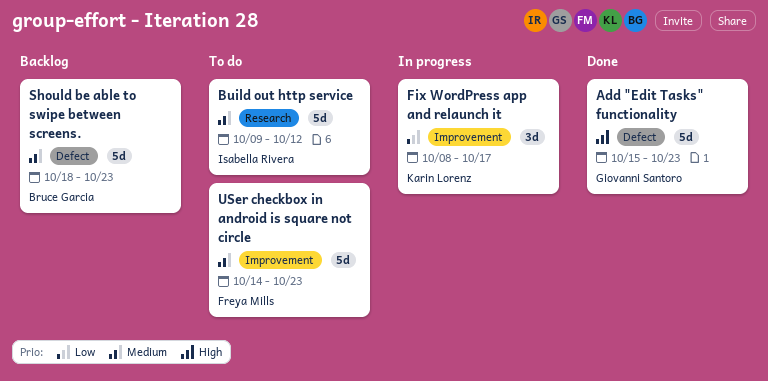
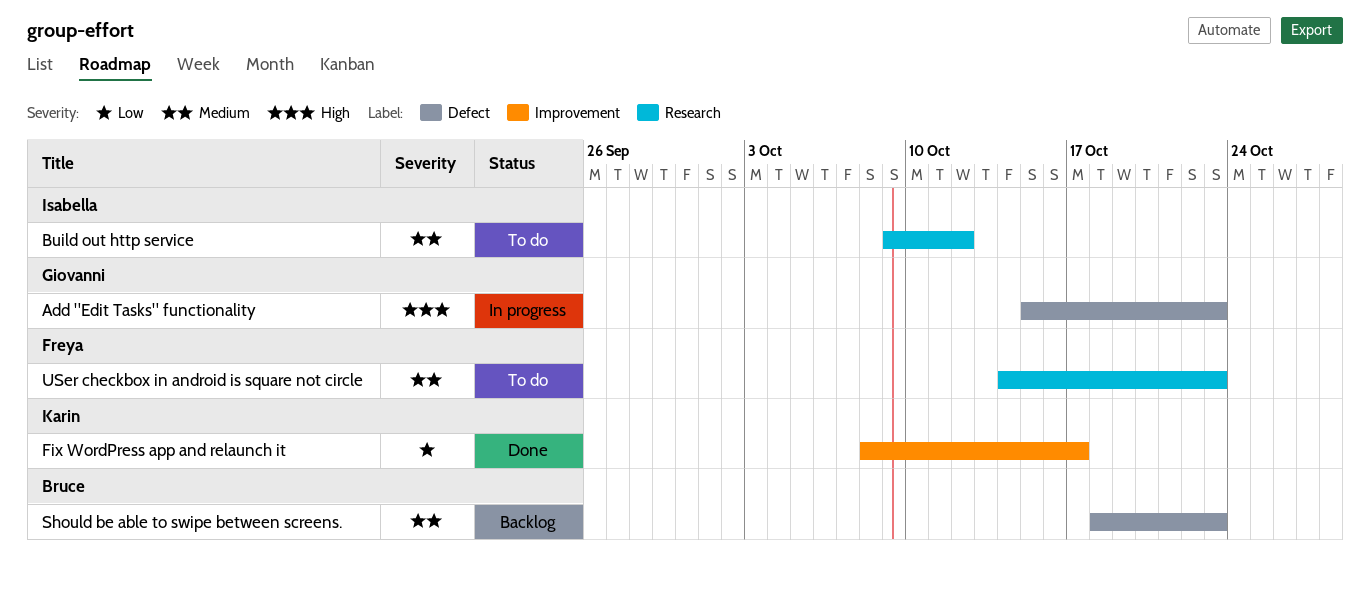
Add "Edit Tasks" functionality, status: Done -> In progress
Fix WordPress app and relaunch it, status: In progress -> Done
USer checkbox in android is square not circle, label: Improvement -> Research

